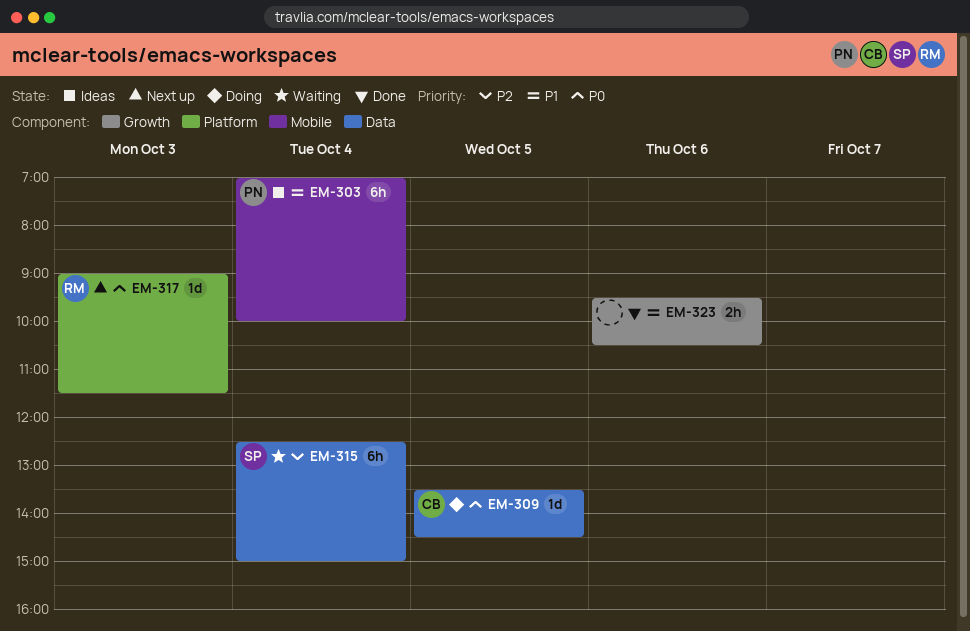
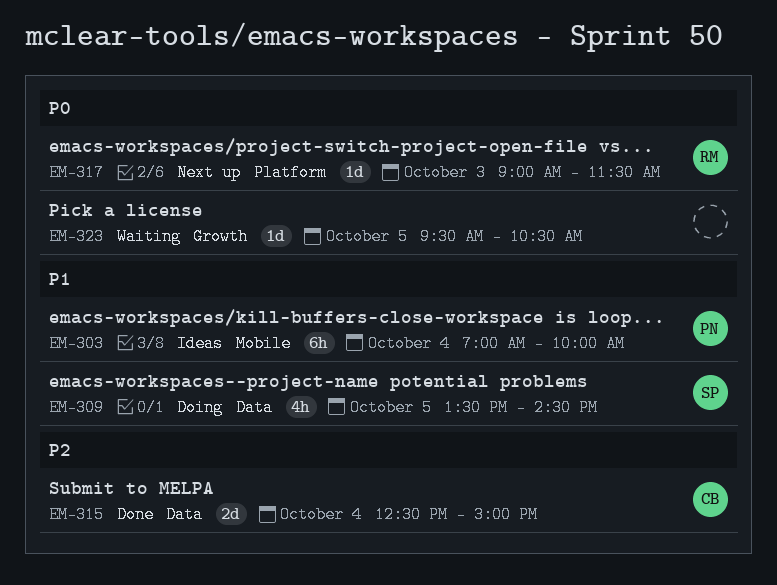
EM-309, owner: CB -> SP
EM-309, priority: P0 -> P1
EM-309, estimate: 1d -> 4h
EM-315, status: Waiting -> Done
EM-315, owner: SP -> CB
EM-315, estimate: 6h -> 2d
EM-323, status: Done -> Waiting
EM-323, priority: P1 -> P0
EM-323, estimate: 2h -> 1d
EM-323, day: Oct 6 -> Oct 5

